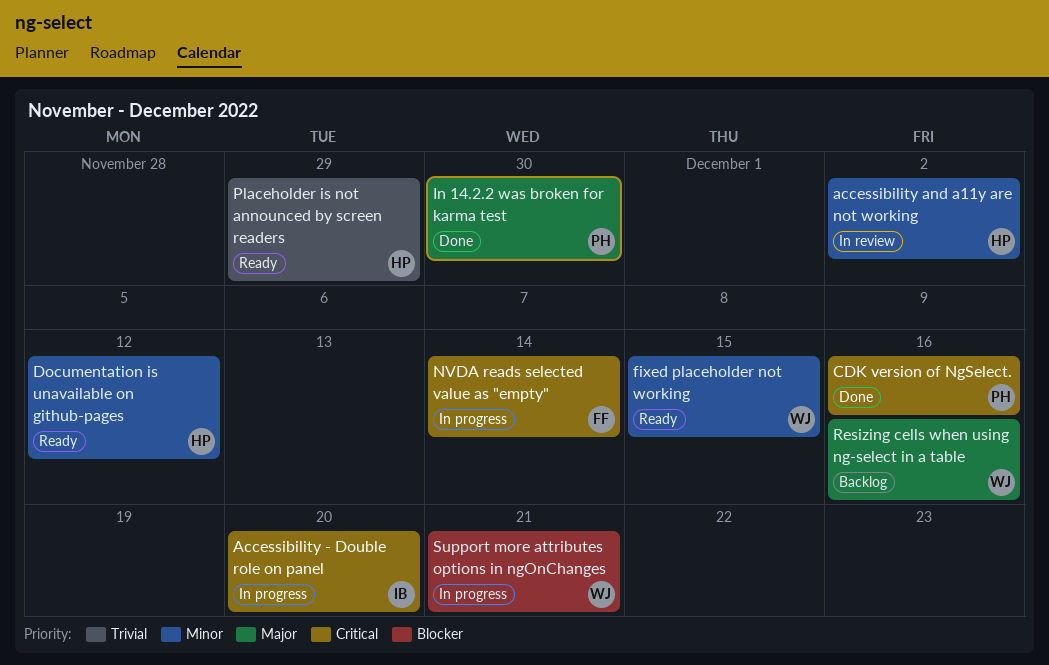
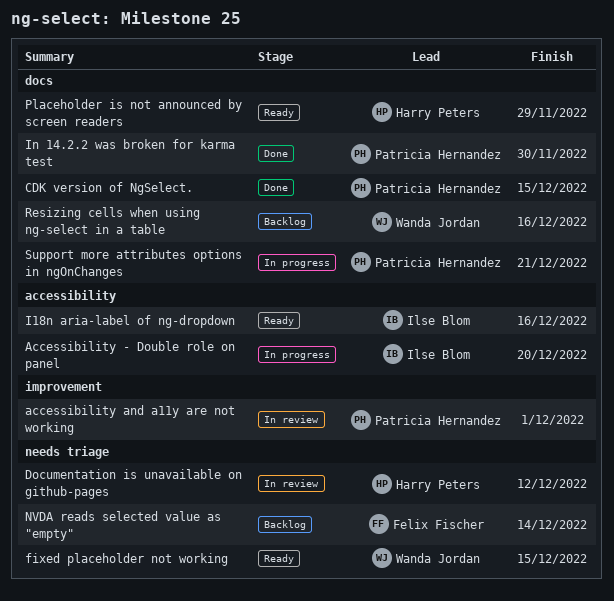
accessibility and a11y are not working, owner: Harry Peters -> Patricia Hernandez
accessibility and a11y are not working, due: Dec 2 -> Dec 1
CDK version of NgSelect., due: Dec 16 -> Dec 15
Documentation is unavailable on github-pages, status: Ready -> In review
I18n aria-label of ng-dropdown: none -> present
NVDA reads selected value as "empty", status: In progress -> Backlog
Support more attributes options in ngOnChanges, owner: Wanda Jordan -> Patricia Hernandez

